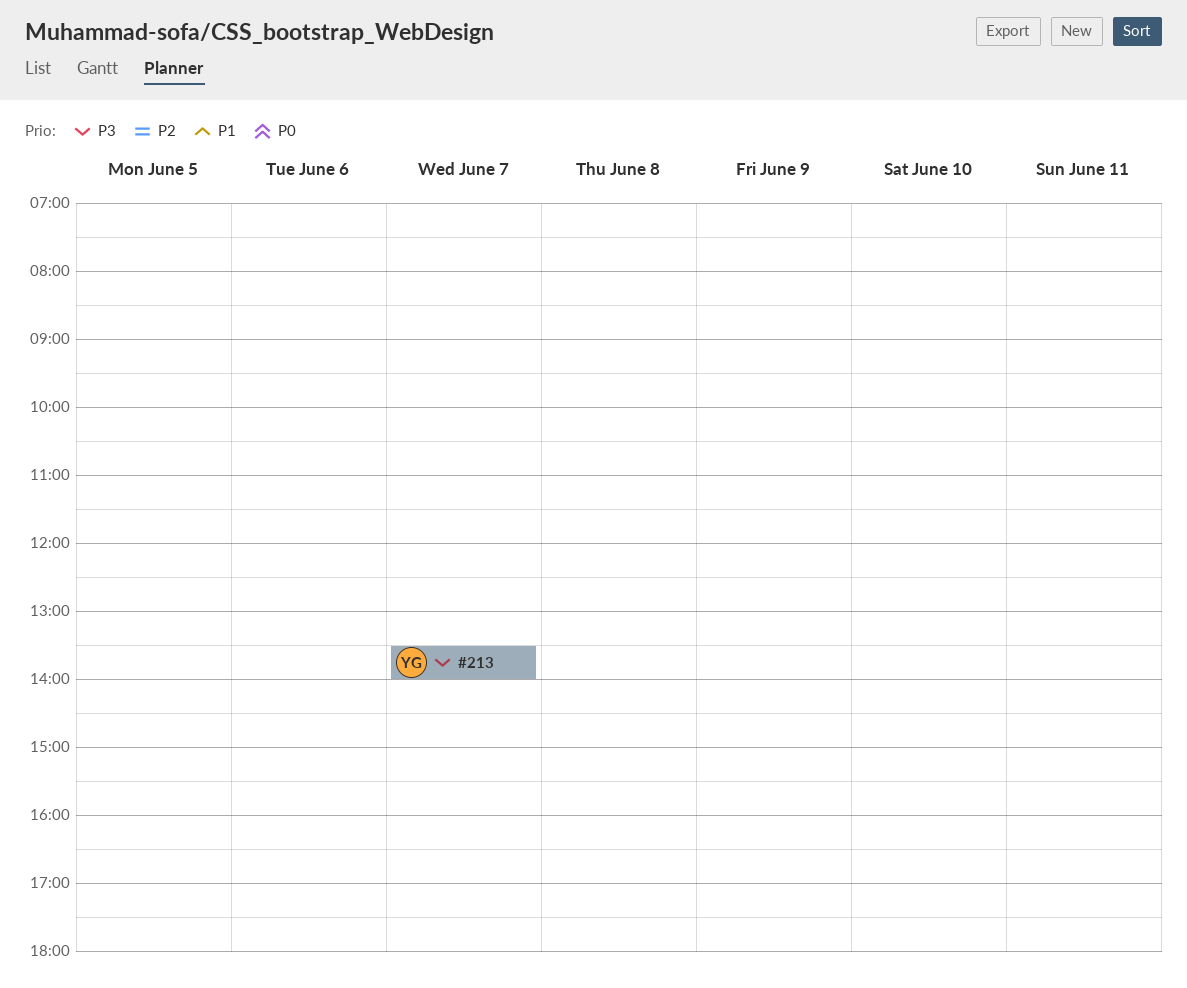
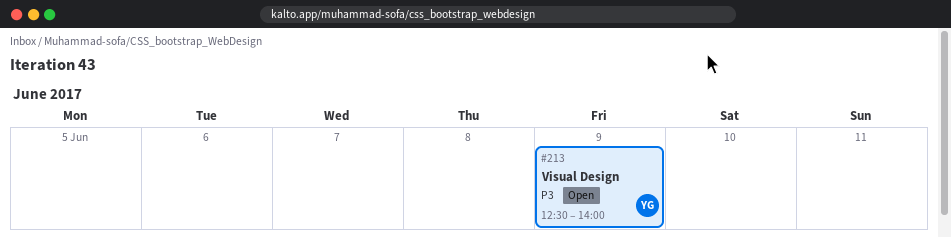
#213, day: Jun 7 -> Jun 9
#213, begins: 13:30 -> 12:30

